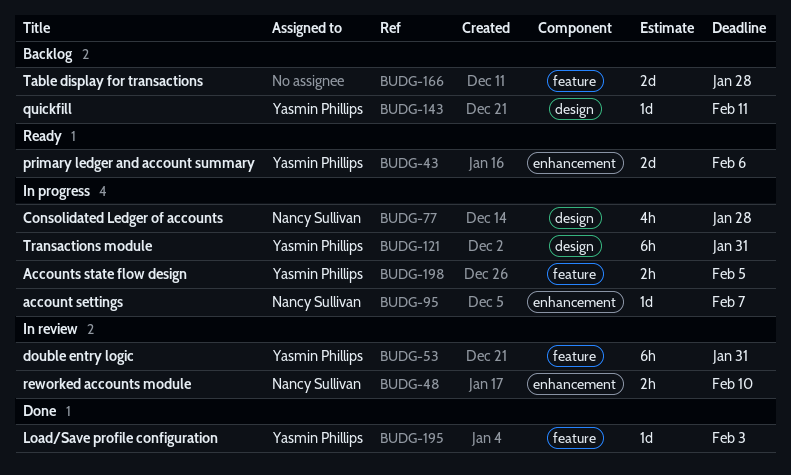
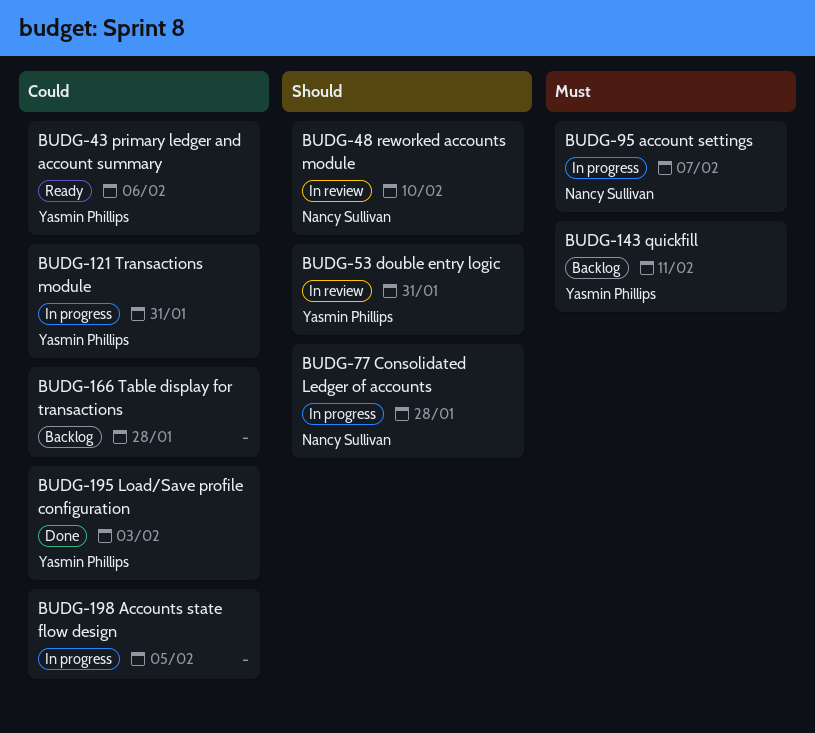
BUDG-198, owner: Yasmin Phillips -> none

